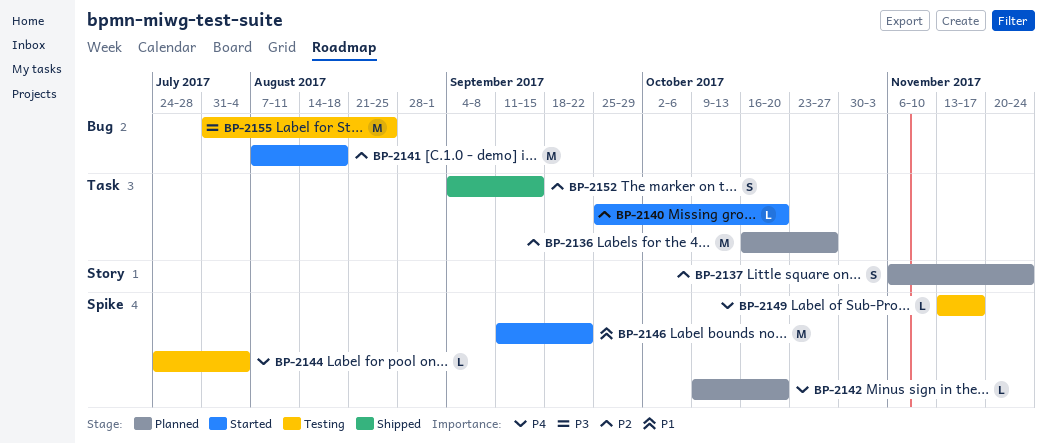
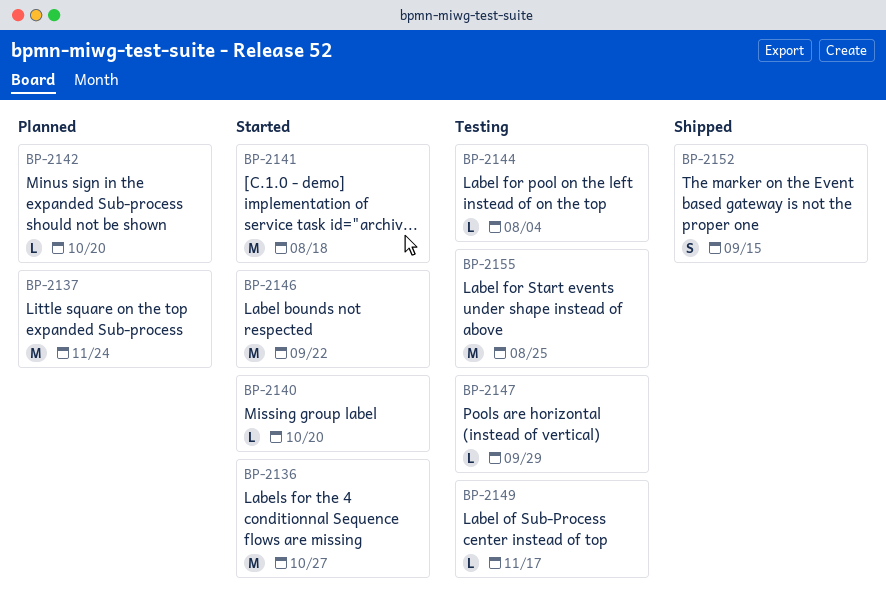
BP-2136, status: Planned -> Started
BP-2137, estimate: S -> M
BP-2147: none -> present

